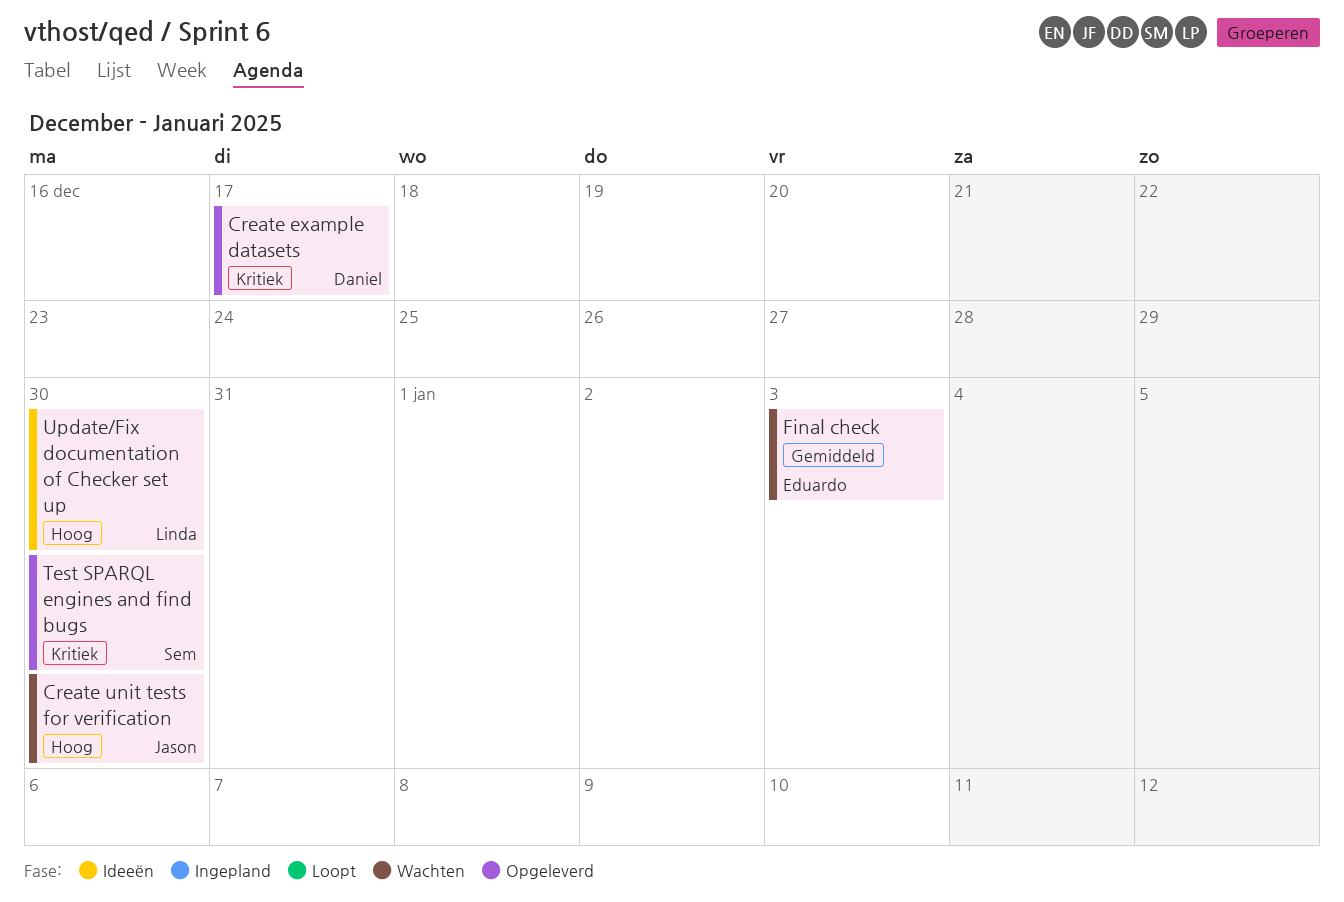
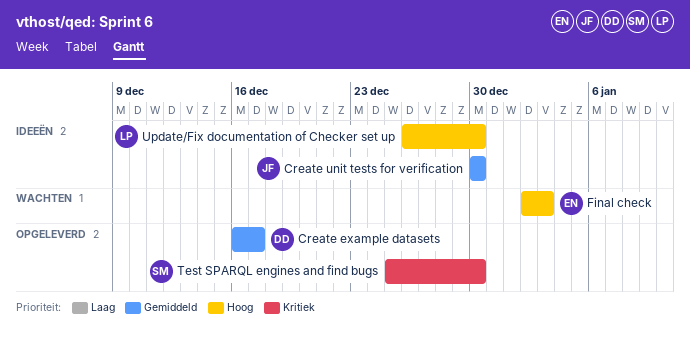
Create example datasets, priority: Kritiek -> Gemiddeld
Create unit tests for verification, status: Wachten -> Ideeën
Create unit tests for verification, priority: Hoog -> Gemiddeld
Final check, priority: Gemiddeld -> Hoog

